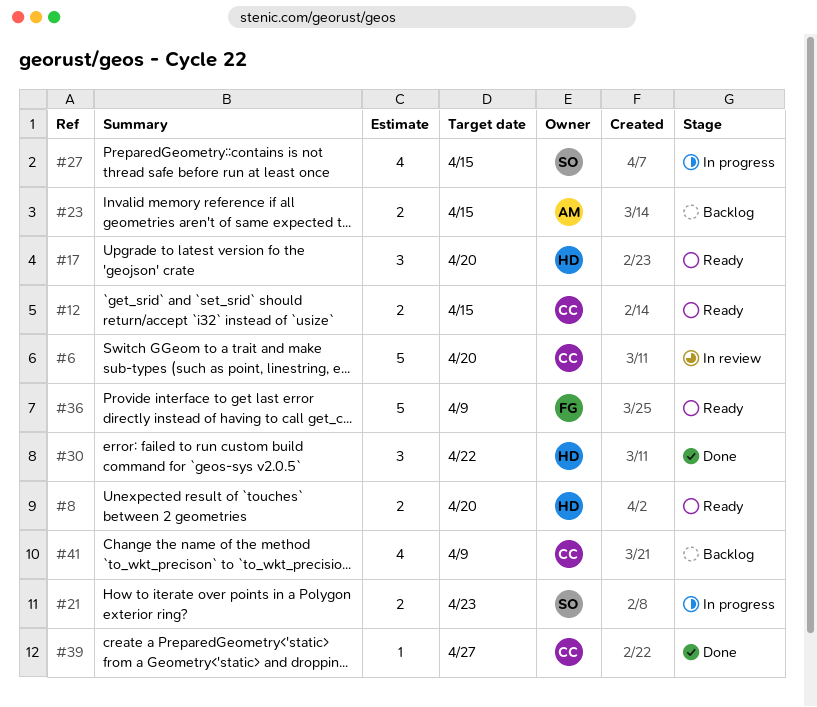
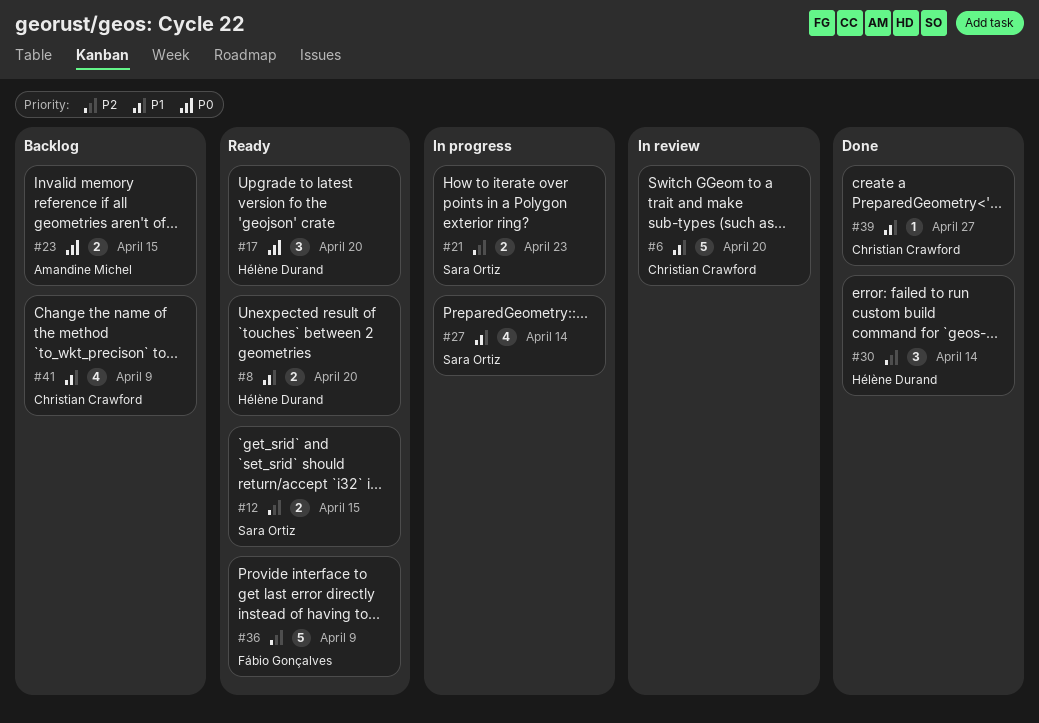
#12, owner: Christian Crawford -> Sara Ortiz
#27, due: Apr 15 -> Apr 14
#30, due: Apr 22 -> Apr 14

